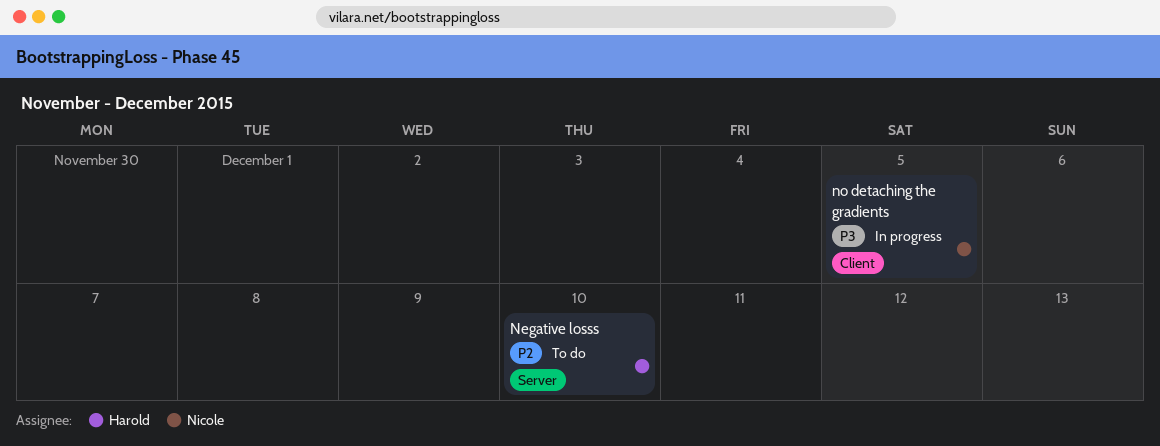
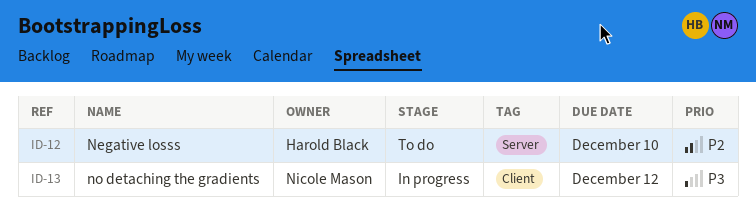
no detaching the gradients, due: Dec 5 -> Dec 12

